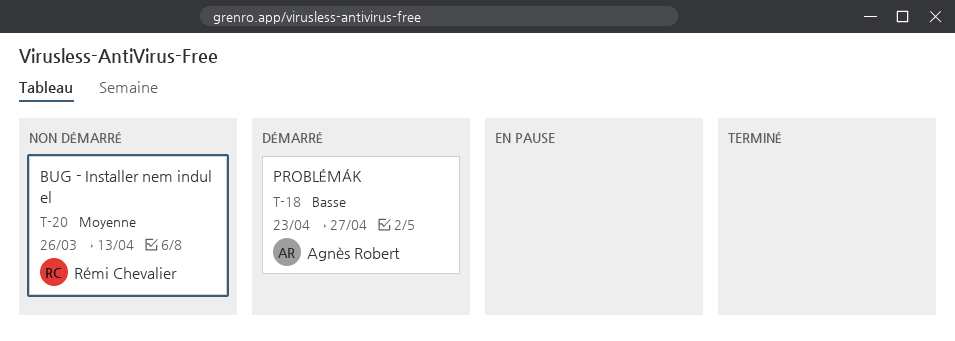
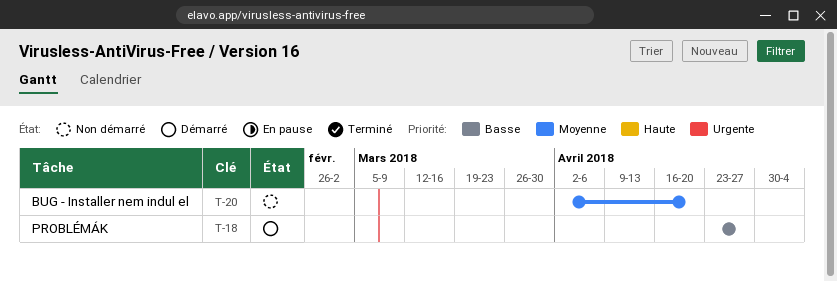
T-20, start: Mar 26 -> Apr 2
T-20, due: Apr 13 -> Apr 20

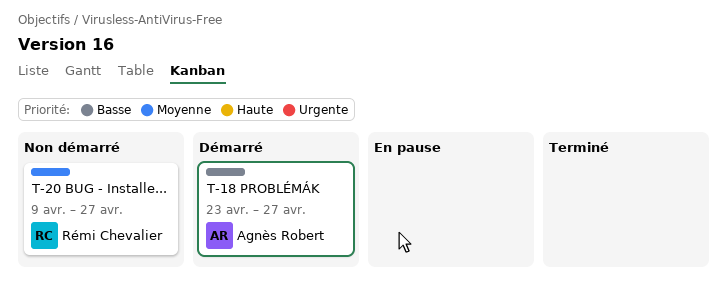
T-20, start: Apr 2 -> Apr 9
T-20, due: Apr 20 -> Apr 27

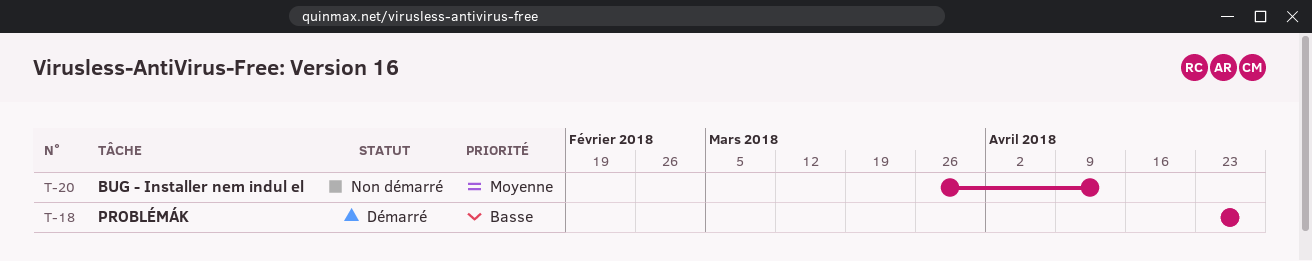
T-20, start: Apr 9 -> Mar 26
T-20, due: Apr 27 -> Apr 13

